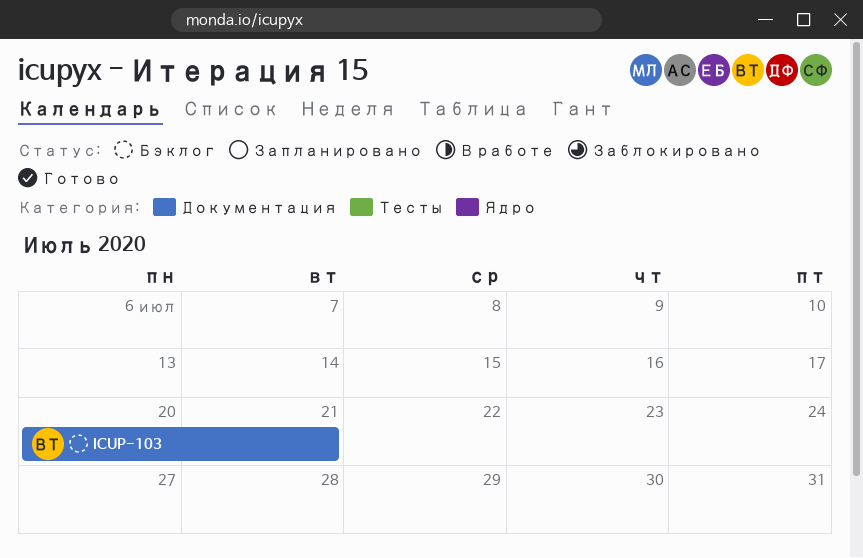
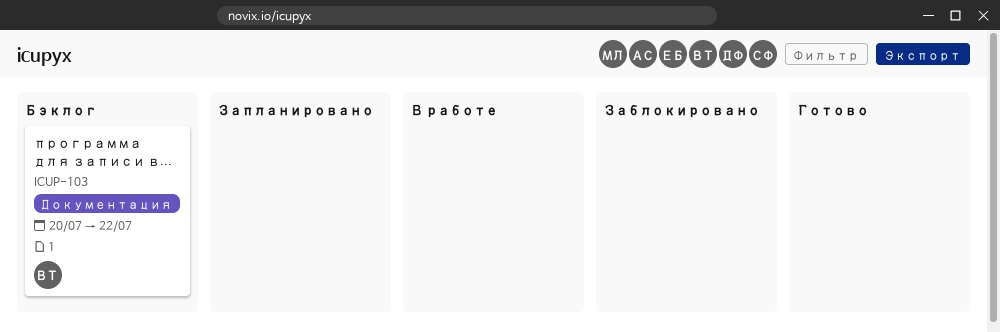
ICUP-103, due: Jul 21 -> Jul 22

